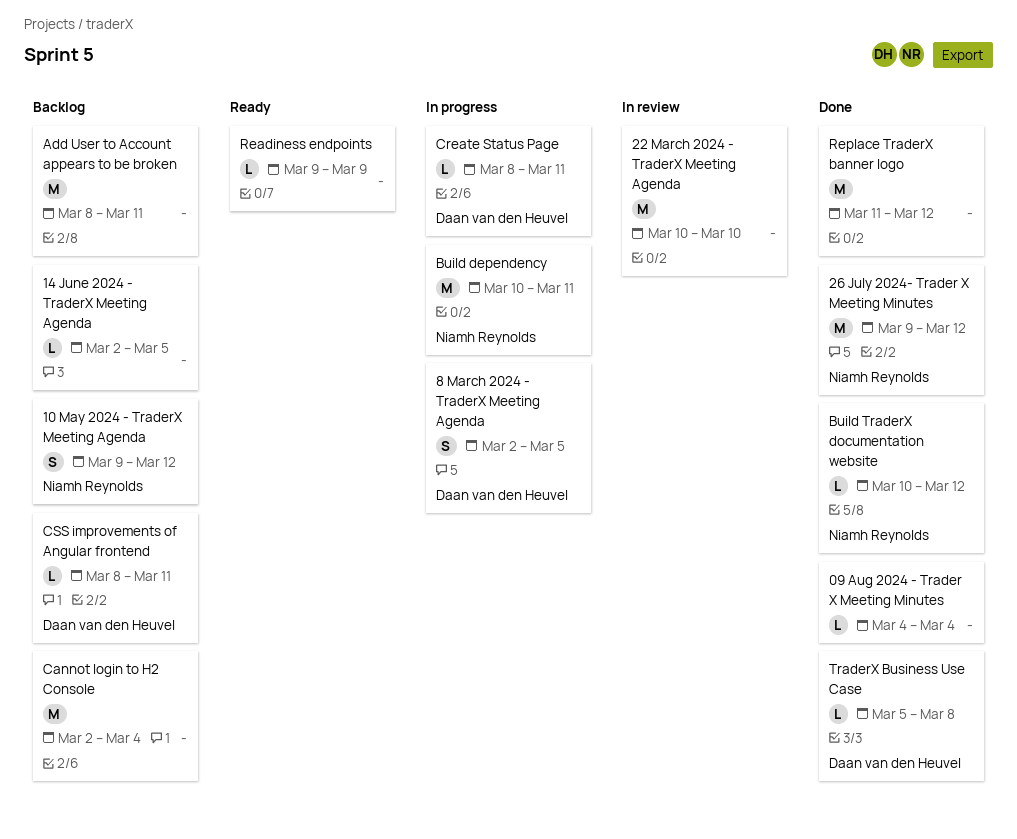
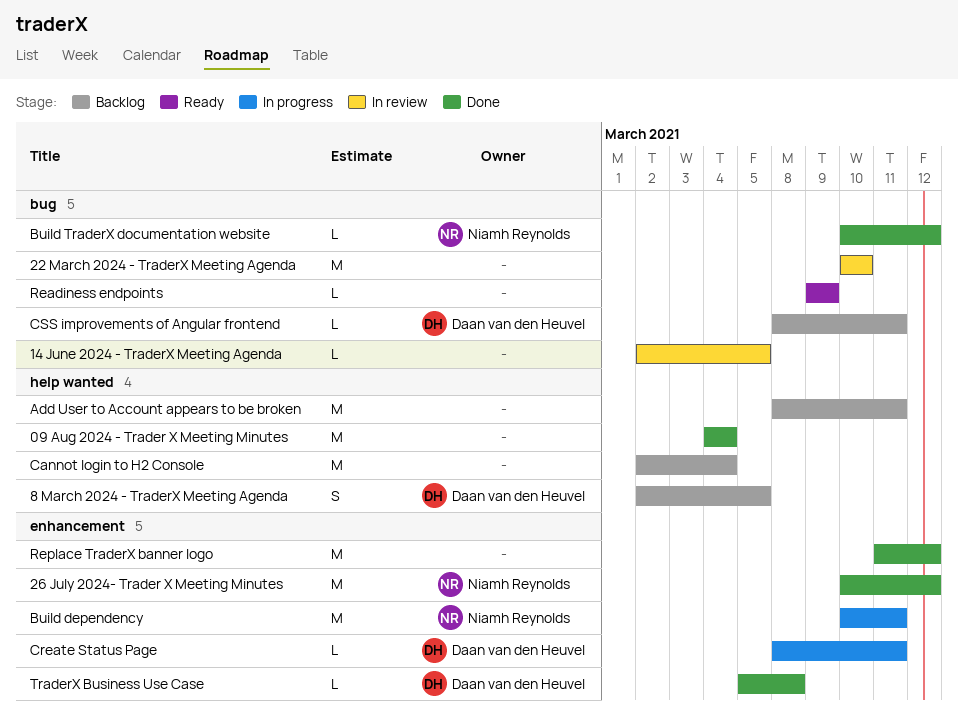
09 Aug 2024 - Trader X Meeting Minutes, estimate: L -> M
10 May 2024 - TraderX Meeting Agenda: present -> none
14 June 2024 - TraderX Meeting Agenda, status: Backlog -> In review
26 July 2024- Trader X Meeting Minutes, start: Mar 9 -> Mar 10
8 March 2024 - TraderX Meeting Agenda, status: In progress -> Backlog

